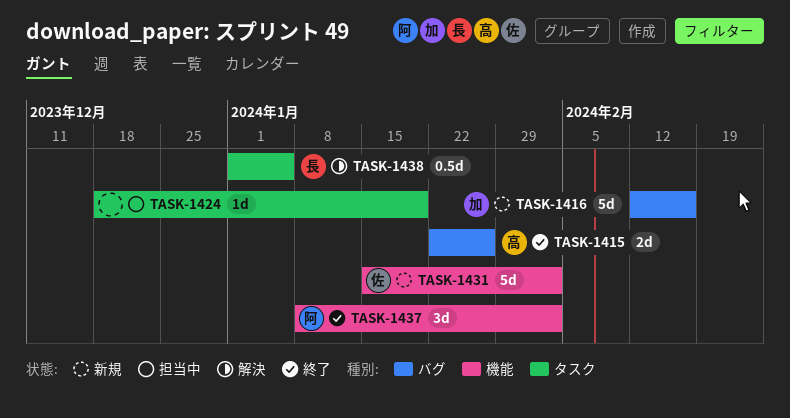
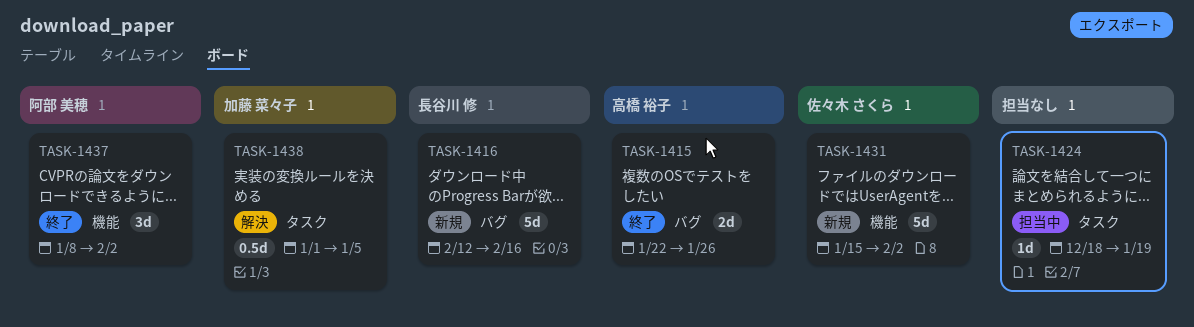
TASK-1416, owner: 加藤 菜々子 -> 長谷川 修
TASK-1438, owner: 長谷川 修 -> 加藤 菜々子

